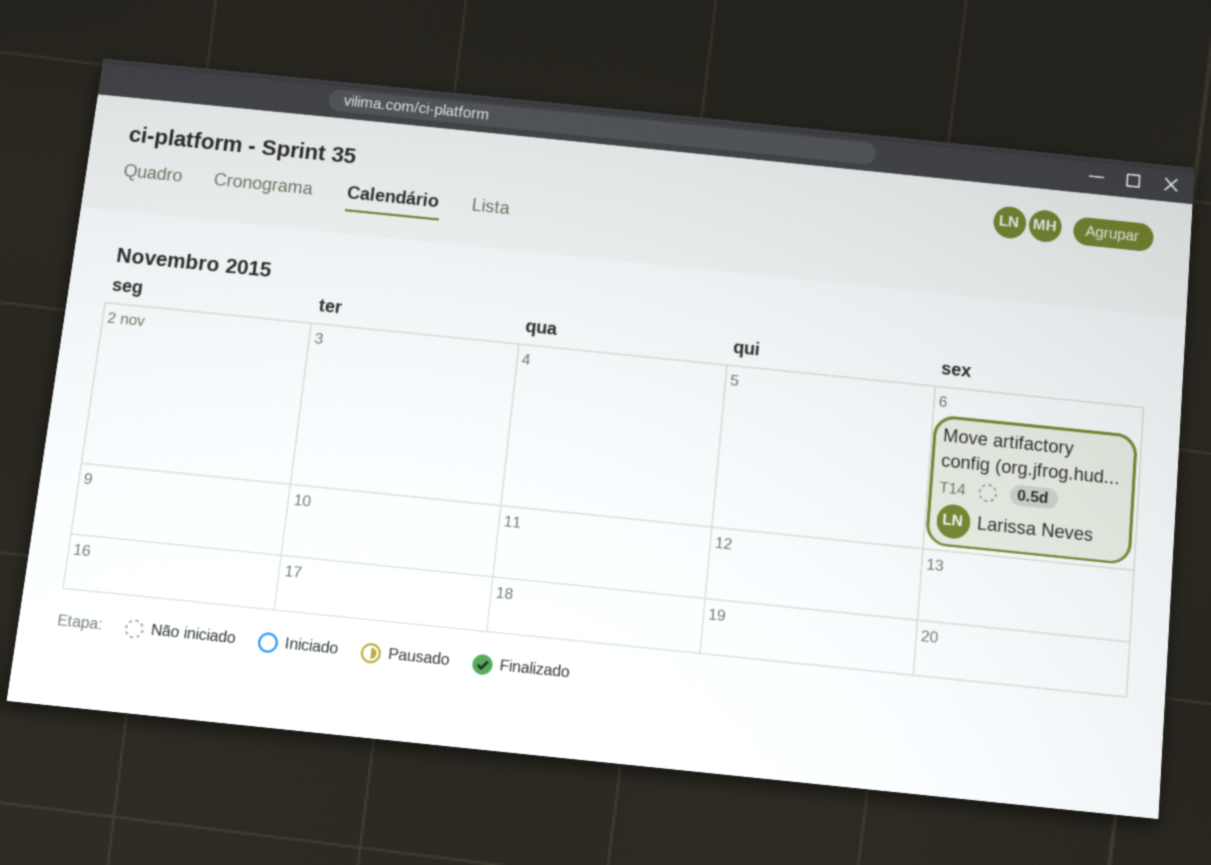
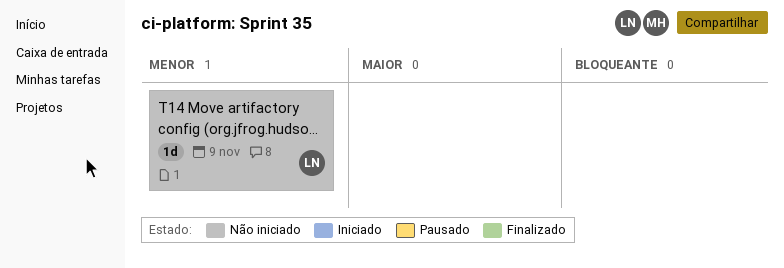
T14, estimate: 0.5d -> 1d
T14, due: Nov 6 -> Nov 9

